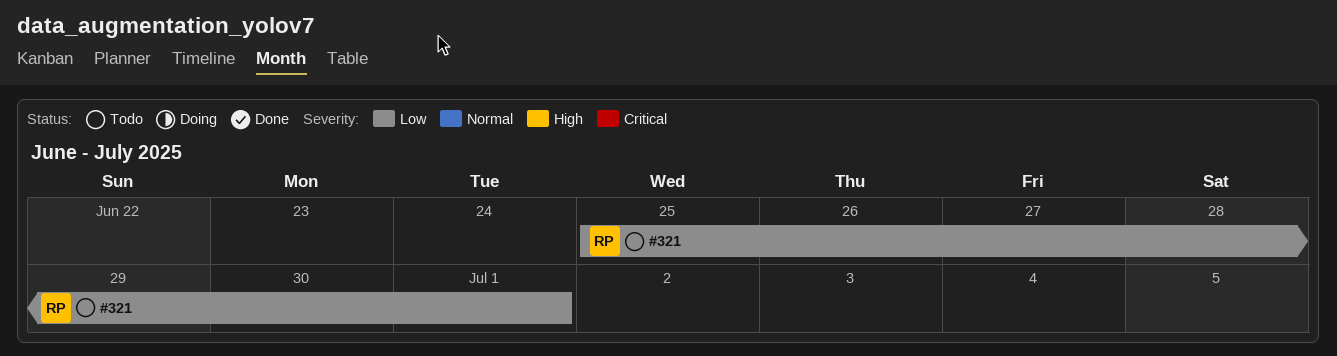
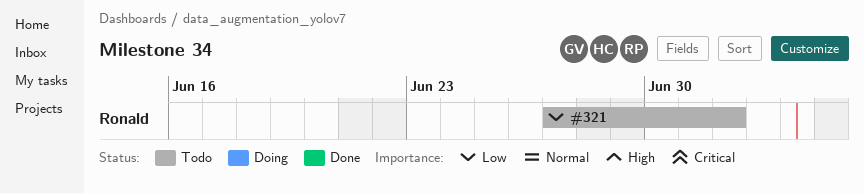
#321, start: Jun 25 -> Jun 27
#321, due: Jul 1 -> Jul 2

